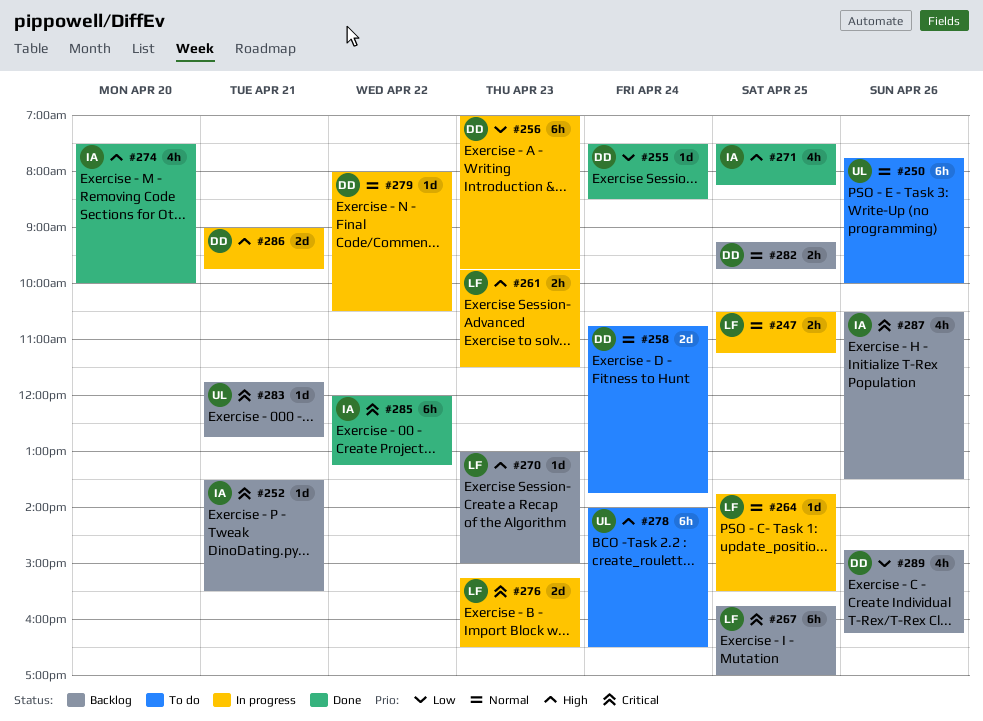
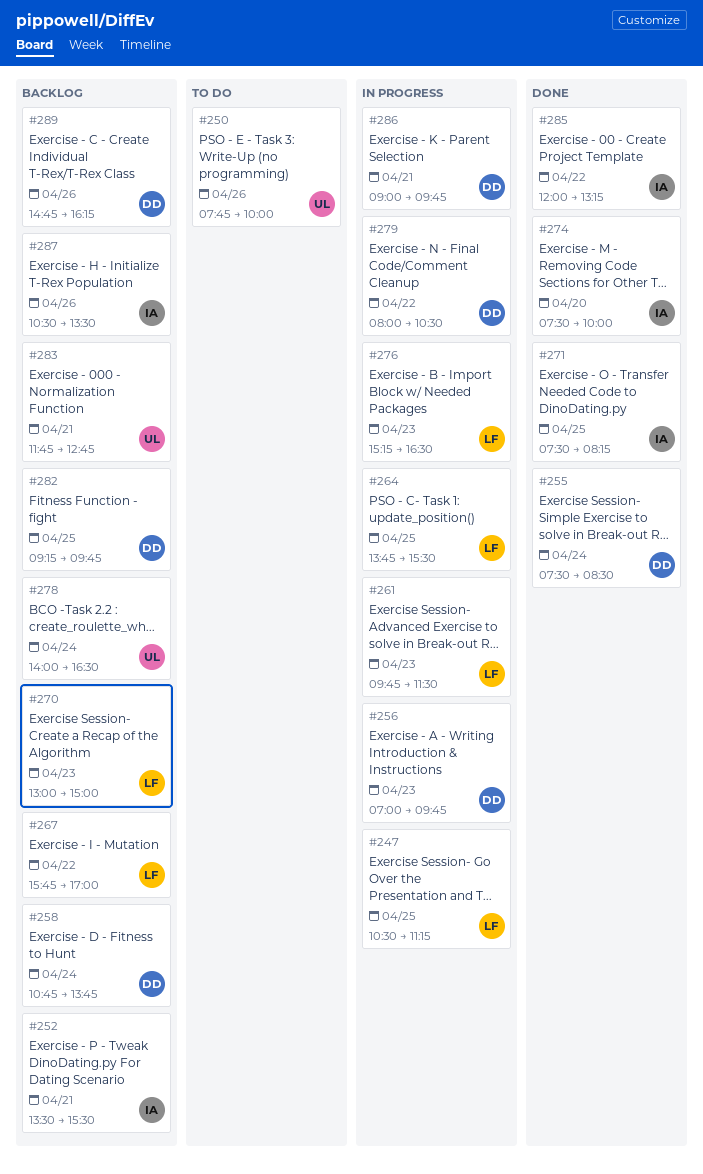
#258, status: To do -> Backlog
#267, day: Apr 25 -> Apr 22
#278, status: To do -> Backlog

